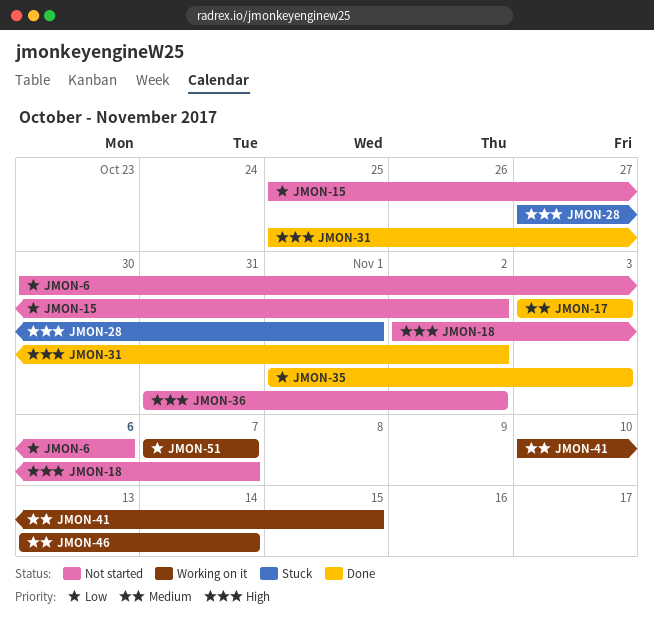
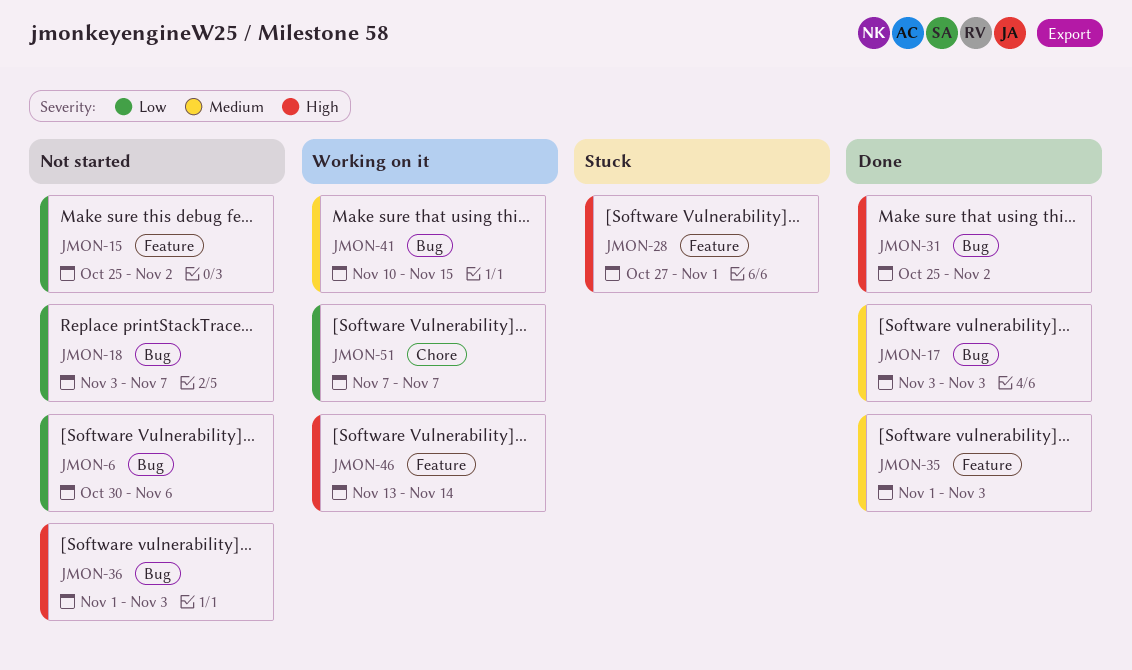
JMON-18, priority: High -> Low
JMON-18, start: Nov 2 -> Nov 3
JMON-35, priority: Low -> Medium
JMON-36, start: Oct 31 -> Nov 1
JMON-36, due: Nov 2 -> Nov 3
JMON-46, priority: Medium -> High

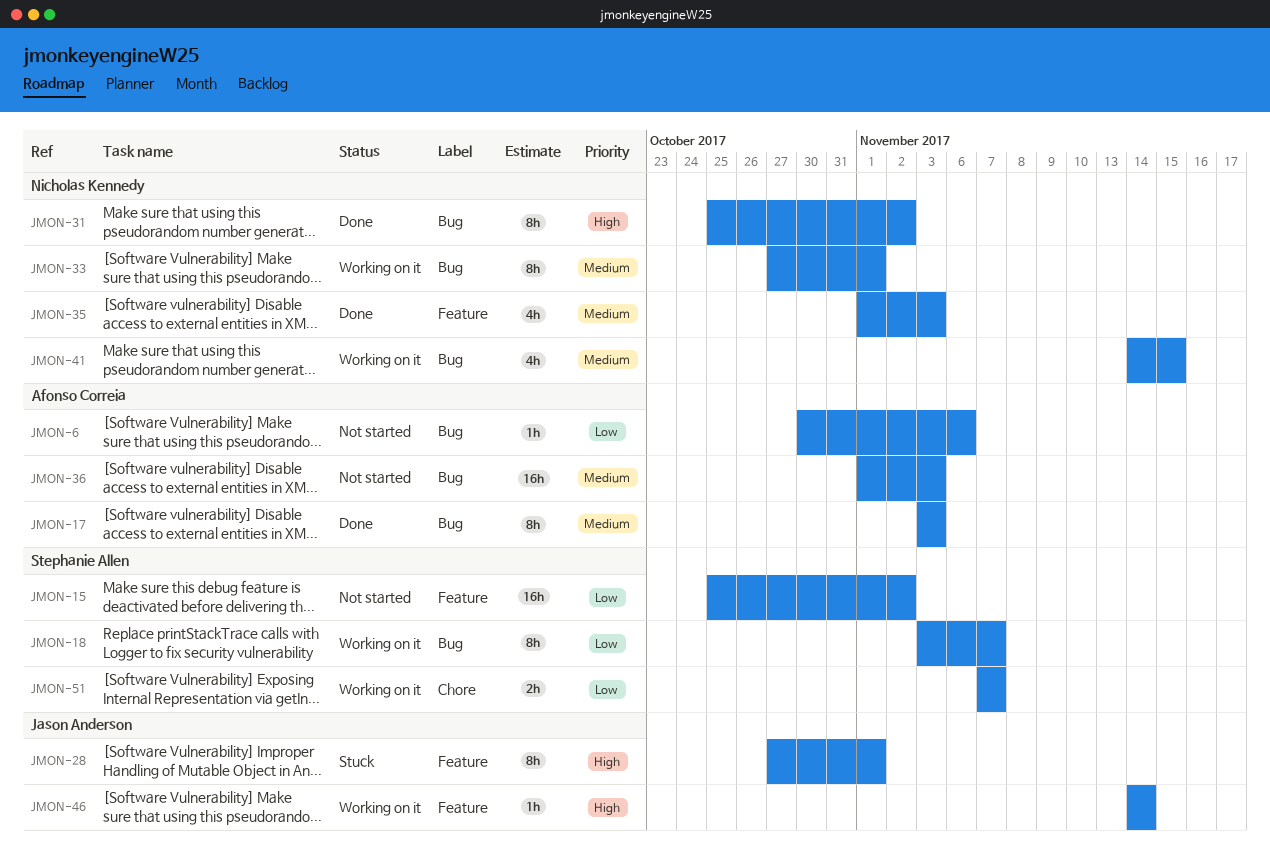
JMON-18, status: Not started -> Working on it
JMON-33: none -> present
JMON-36, priority: High -> Medium
JMON-41, start: Nov 10 -> Nov 14
JMON-46, start: Nov 13 -> Nov 14

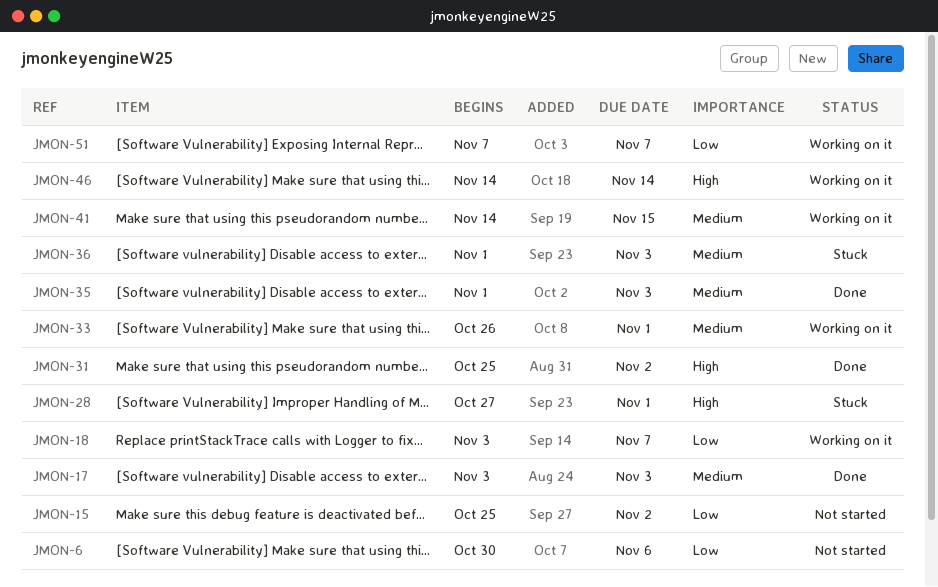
JMON-33, start: Oct 27 -> Oct 26
JMON-36, status: Not started -> Stuck

